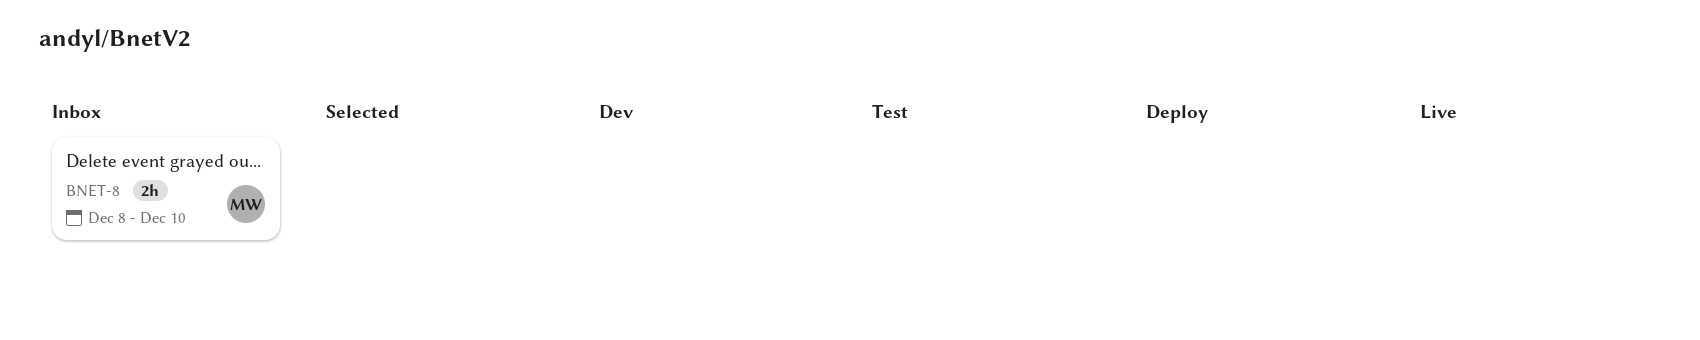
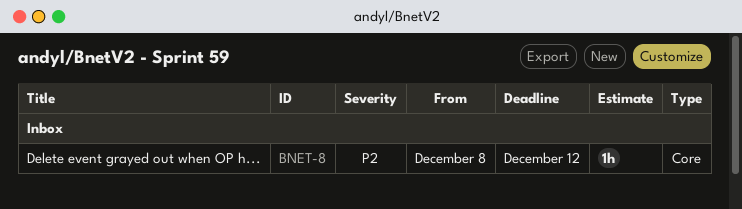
BNET-8, estimate: 2h -> 1h
BNET-8, due: Dec 10 -> Dec 12

